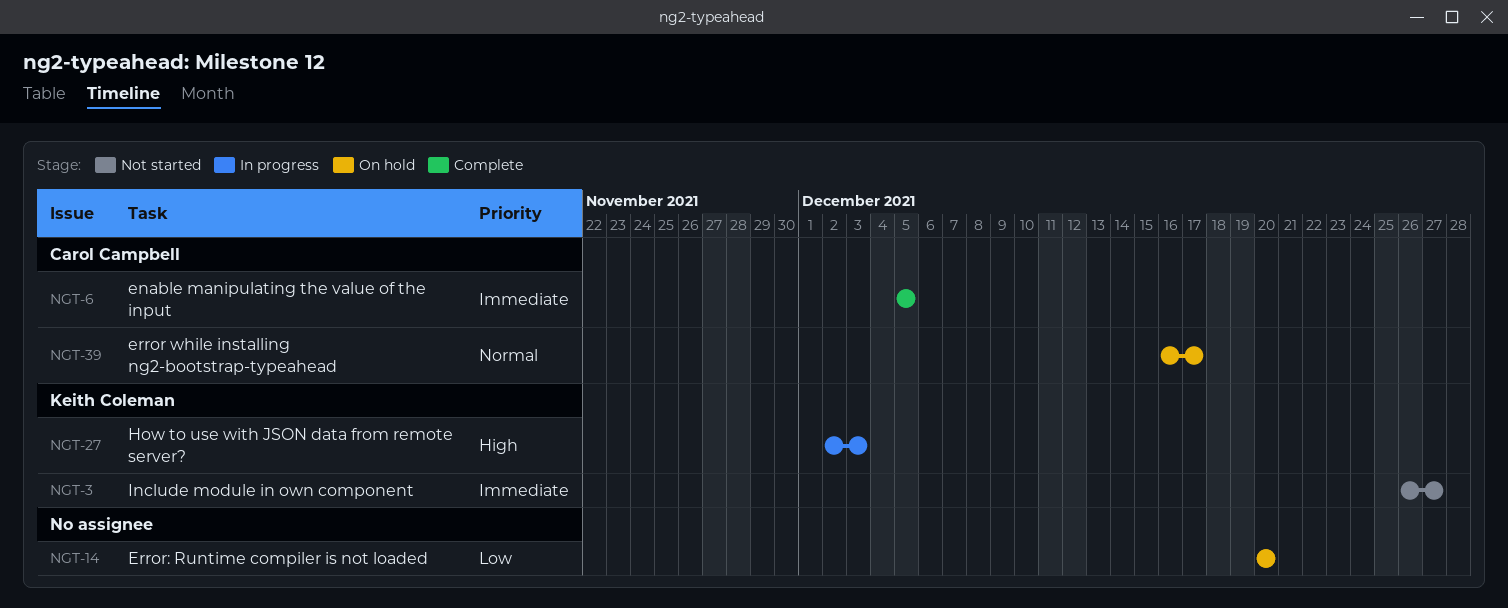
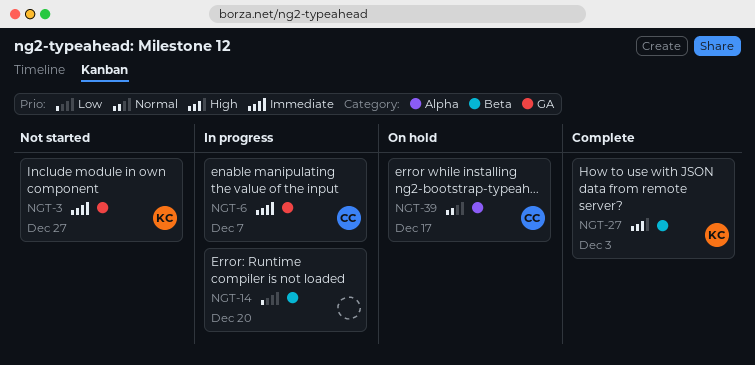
NGT-6, status: Complete -> In progress
NGT-6, due: Dec 5 -> Dec 7
NGT-14, status: On hold -> In progress
NGT-27, status: In progress -> Complete

